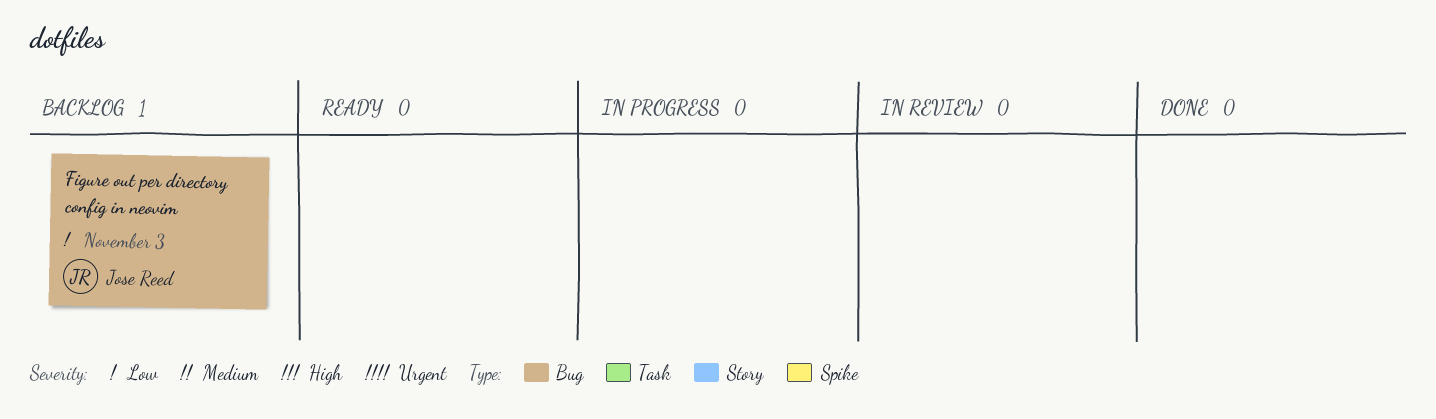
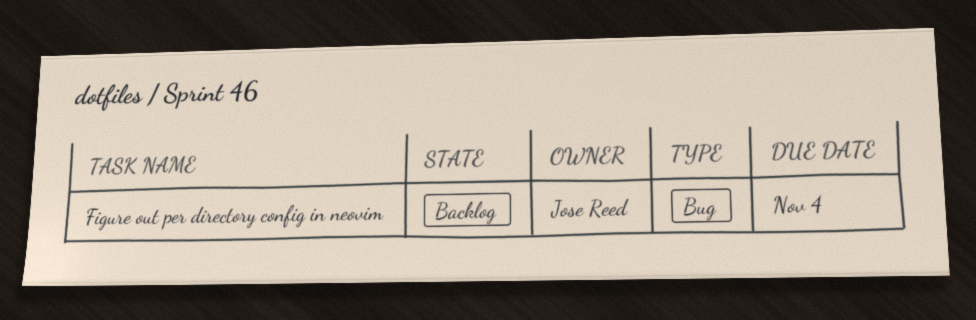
Figure out per directory config in neovim, due: Nov 3 -> Nov 4

